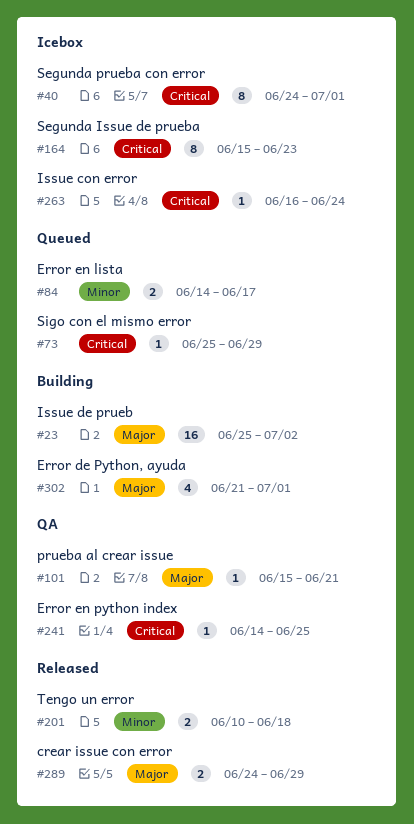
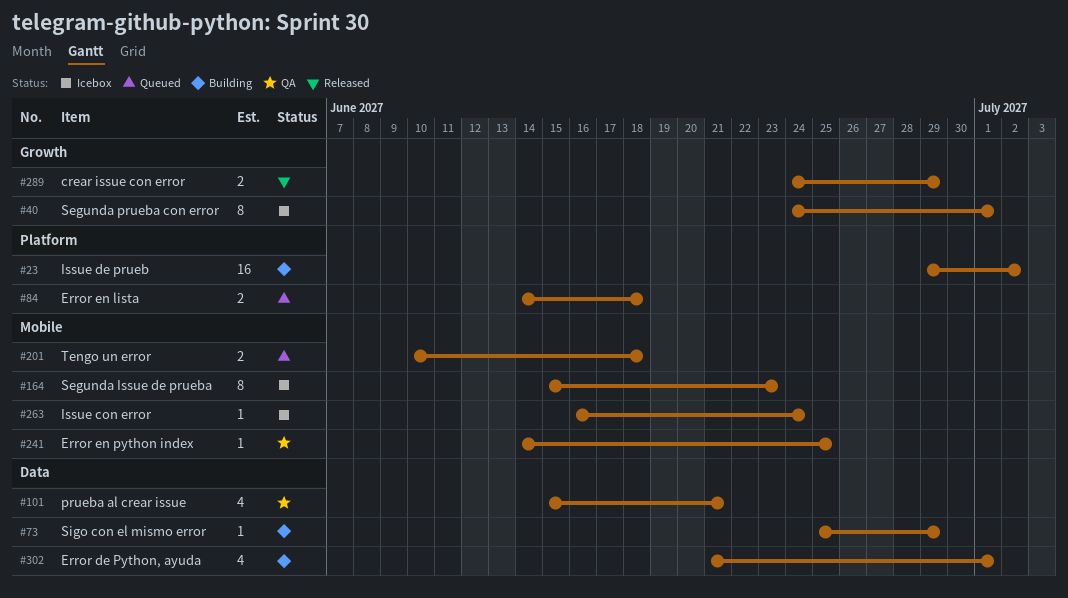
#23, start: Jun 25 -> Jun 29
#73, status: Queued -> Building
#84, due: Jun 17 -> Jun 18
#101, estimate: 1 -> 4
#201, status: Released -> Queued

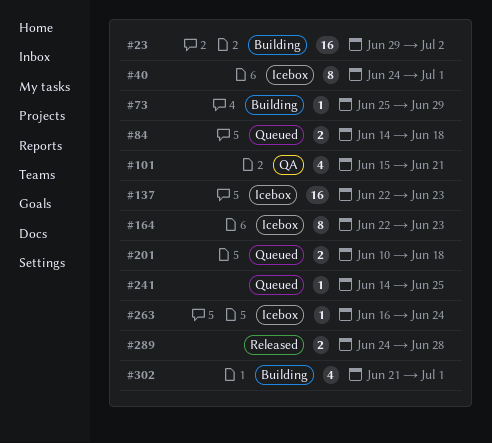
#137: none -> present
#164, start: Jun 15 -> Jun 22
#241, status: QA -> Queued
#289, due: Jun 29 -> Jun 28

